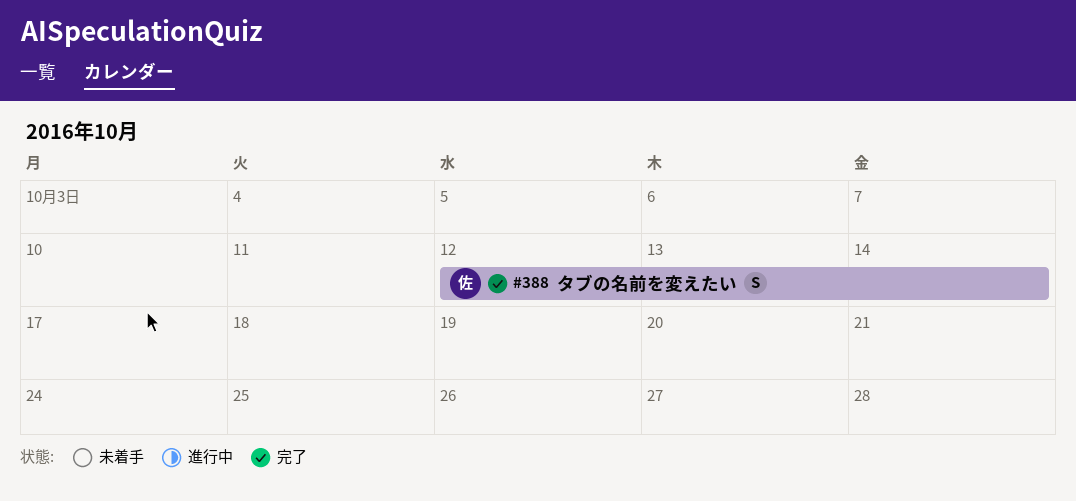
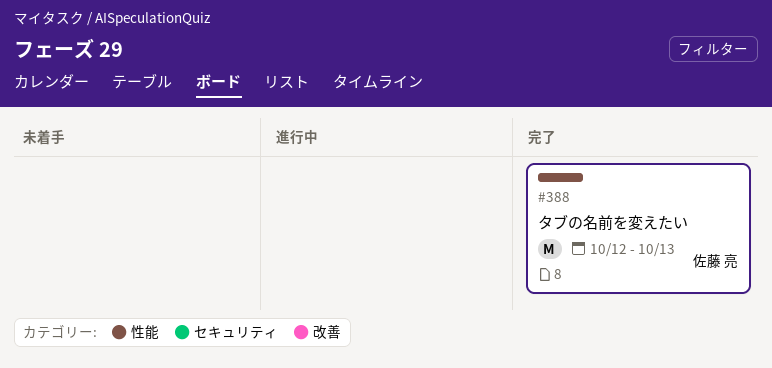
#388, estimate: S -> M
#388, due: Oct 14 -> Oct 13

